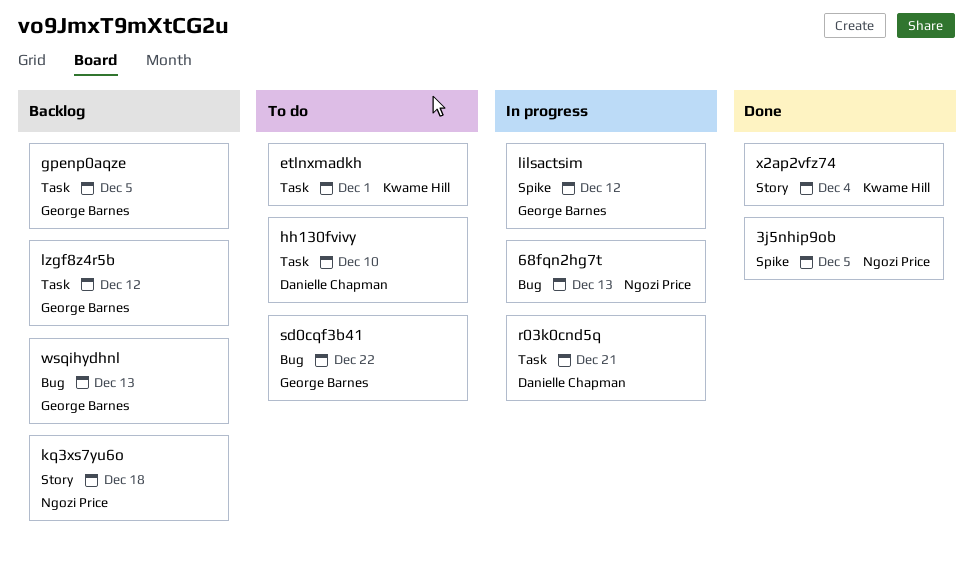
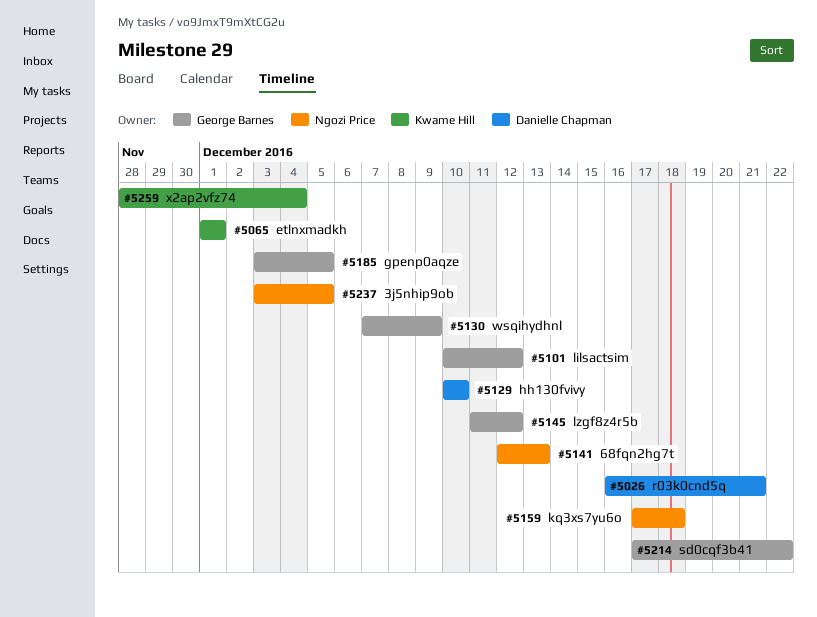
wsqihydhnl, due: Dec 13 -> Dec 9

